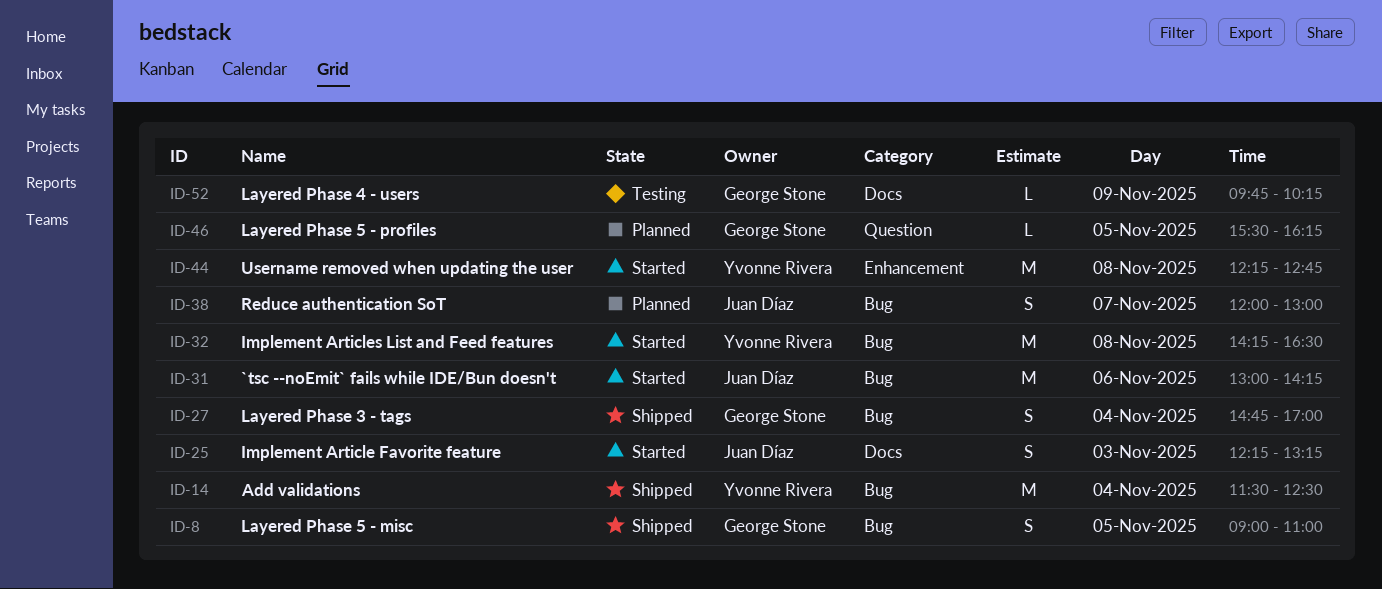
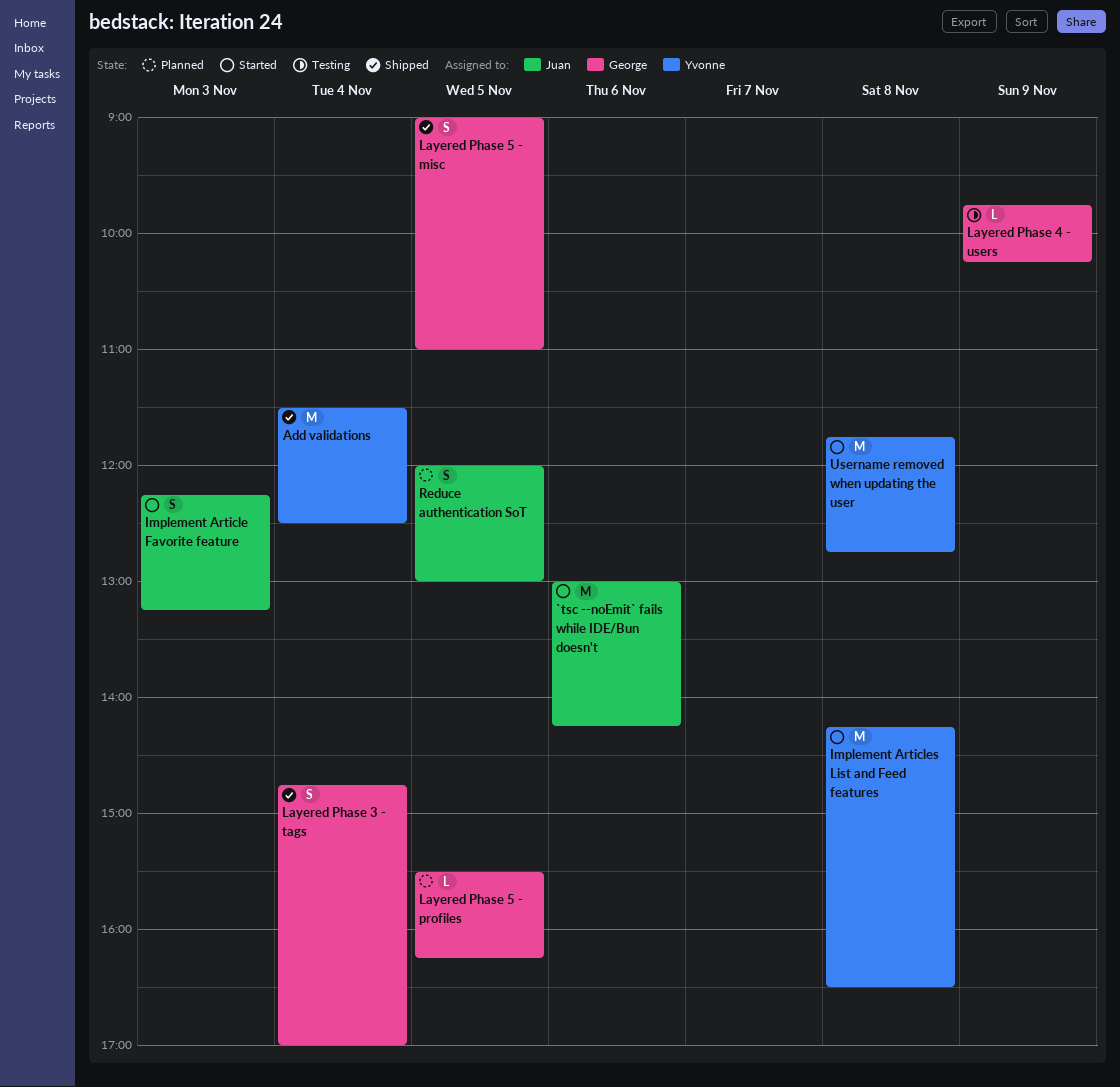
Reduce authentication SoT, day: Nov 7 -> Nov 5
Username removed when updating the user, begins: 12:15 -> 11:45

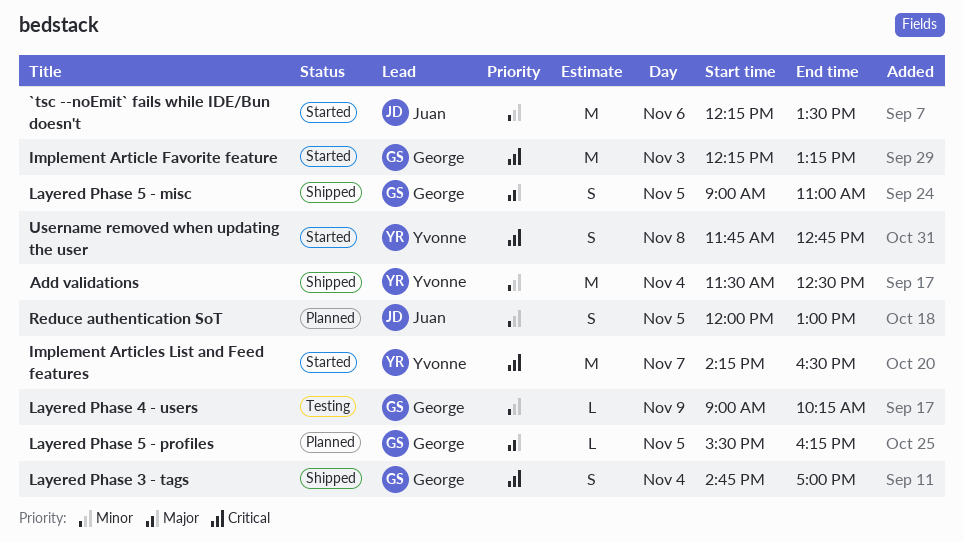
`tsc --noEmit` fails while IDE/Bun doesn't, begins: 13:00 -> 12:15
`tsc --noEmit` fails while IDE/Bun doesn't, ends: 14:15 -> 13:30
Implement Article Favorite feature, owner: Juan -> George
Implement Article Favorite feature, estimate: S -> M
Implement Articles List and Feed features, day: Nov 8 -> Nov 7
Layered Phase 4 - users, begins: 09:45 -> 09:00
Username removed when updating the user, estimate: M -> S

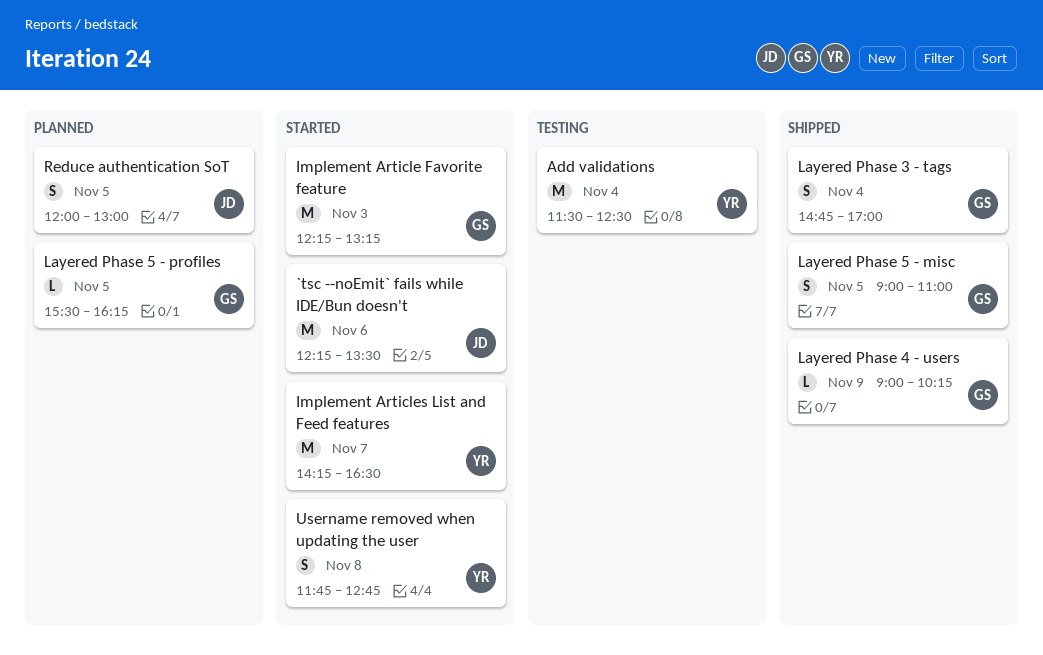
Add validations, status: Shipped -> Testing
Layered Phase 4 - users, status: Testing -> Shipped

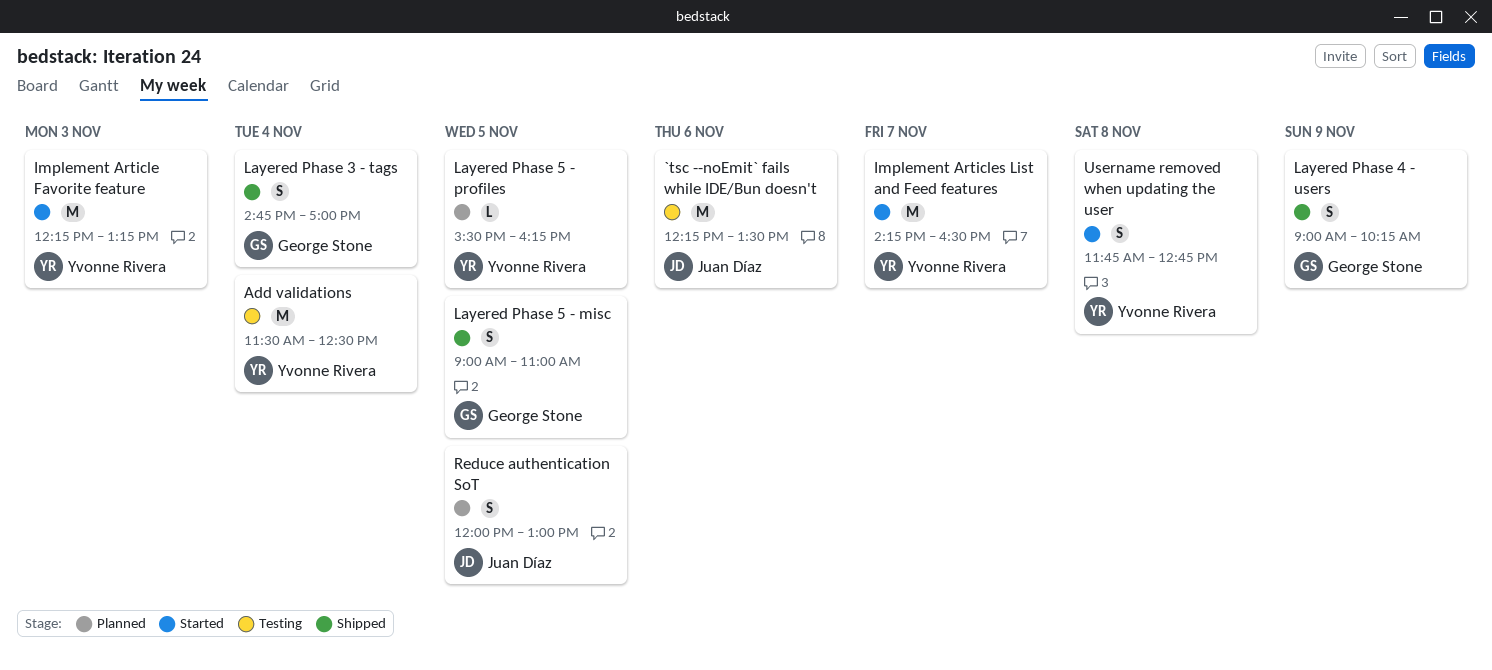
`tsc --noEmit` fails while IDE/Bun doesn't, status: Started -> Testing
Implement Article Favorite feature, owner: George Stone -> Yvonne Rivera
Layered Phase 4 - users, estimate: L -> S
Layered Phase 5 - profiles, owner: George Stone -> Yvonne Rivera

